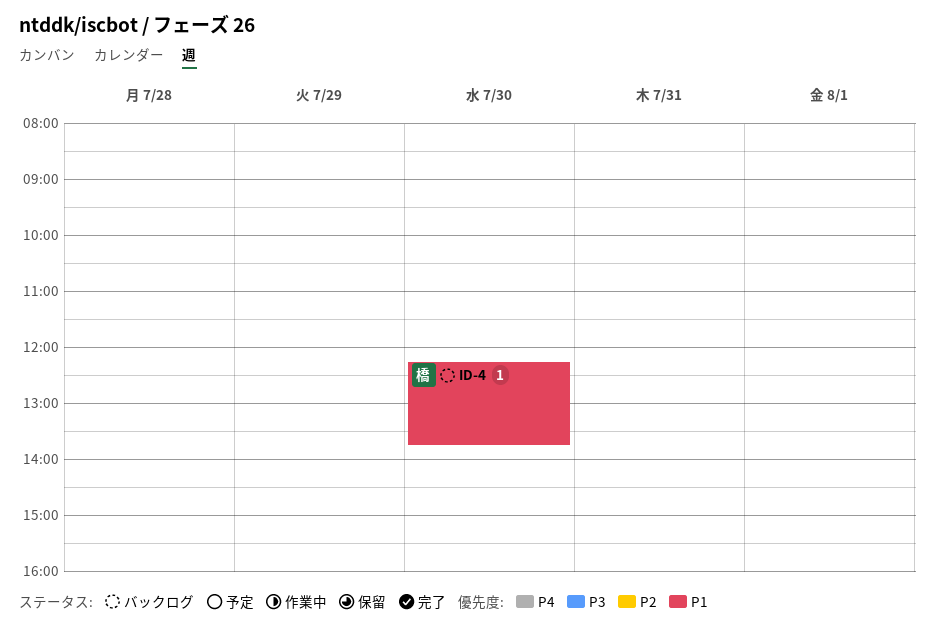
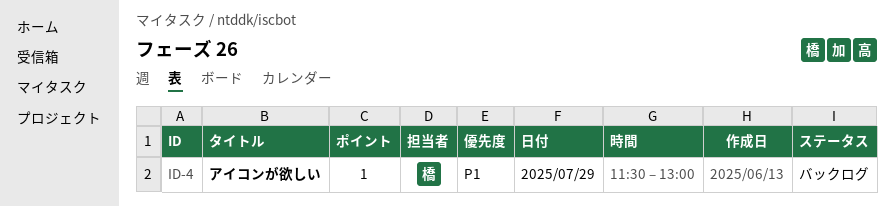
ID-4, day: Jul 30 -> Jul 29
ID-4, begins: 12:15 -> 11:30
ID-4, ends: 13:45 -> 13:00

